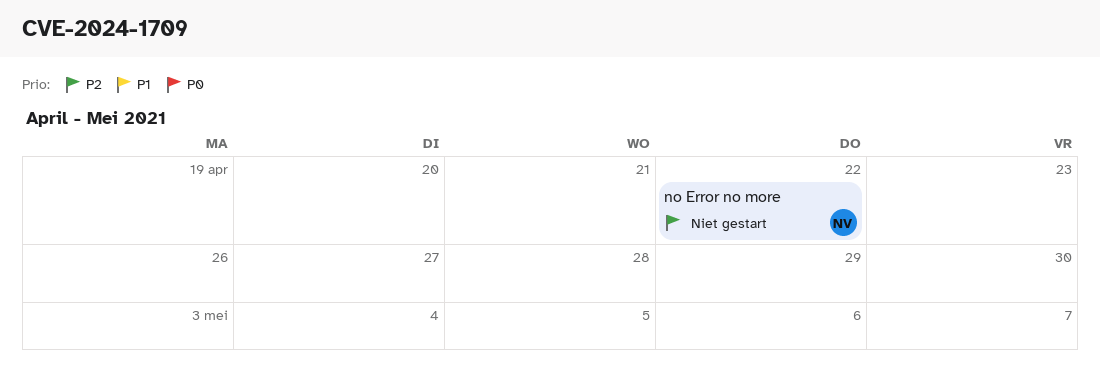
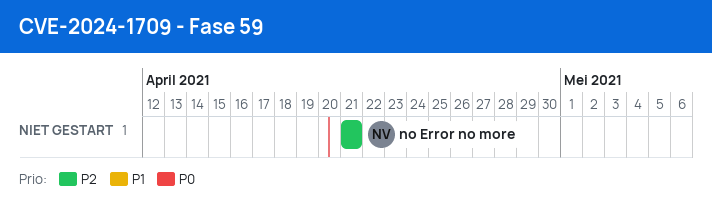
no Error no more, due: Apr 22 -> Apr 21

